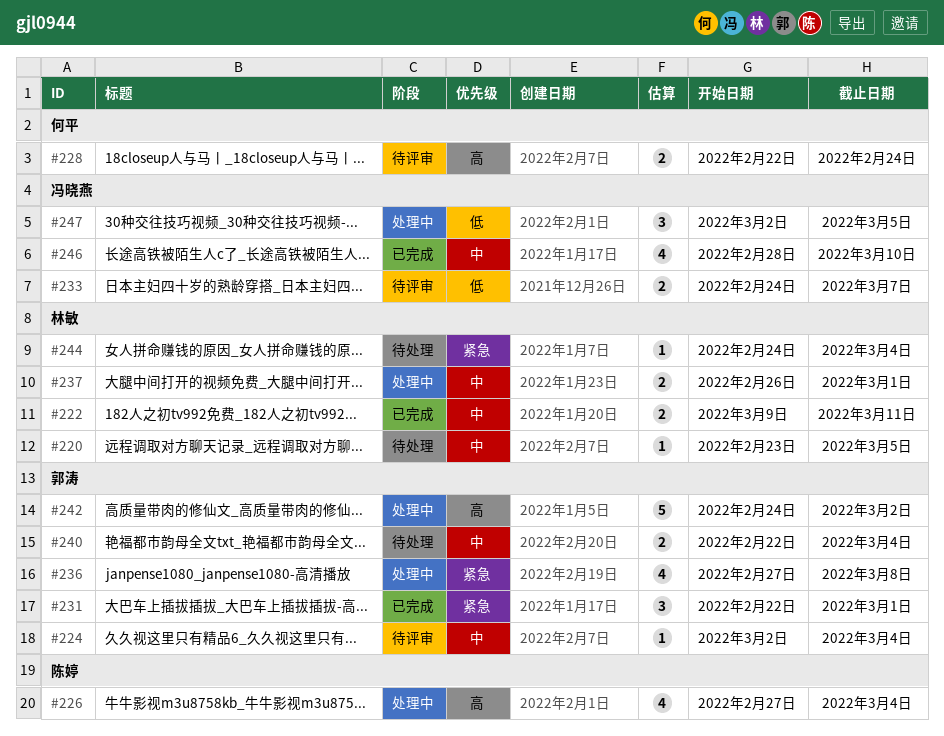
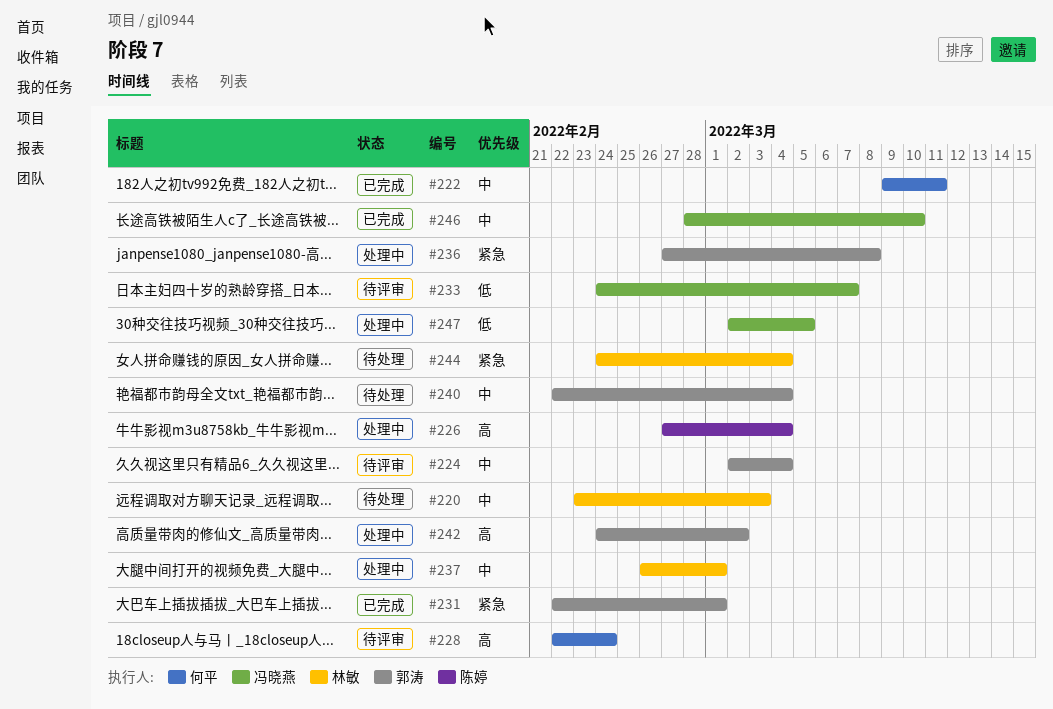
#220, due: Mar 5 -> Mar 3
#222, owner: 林敏 -> 何平

